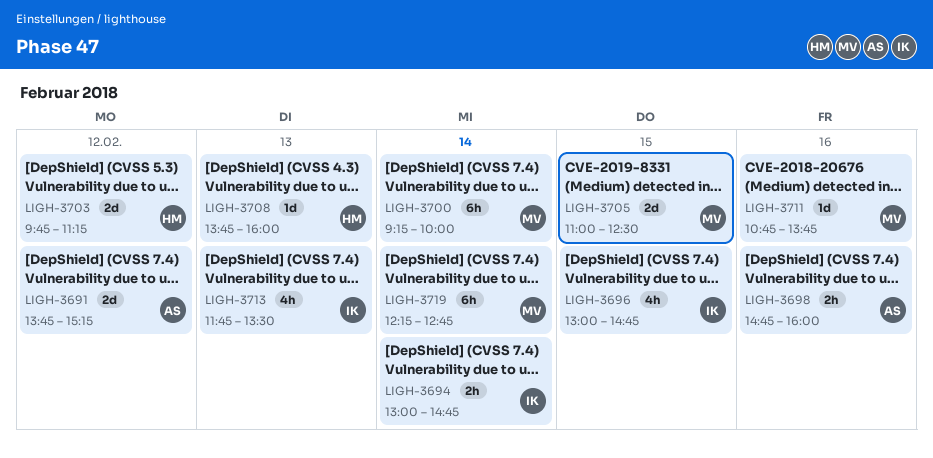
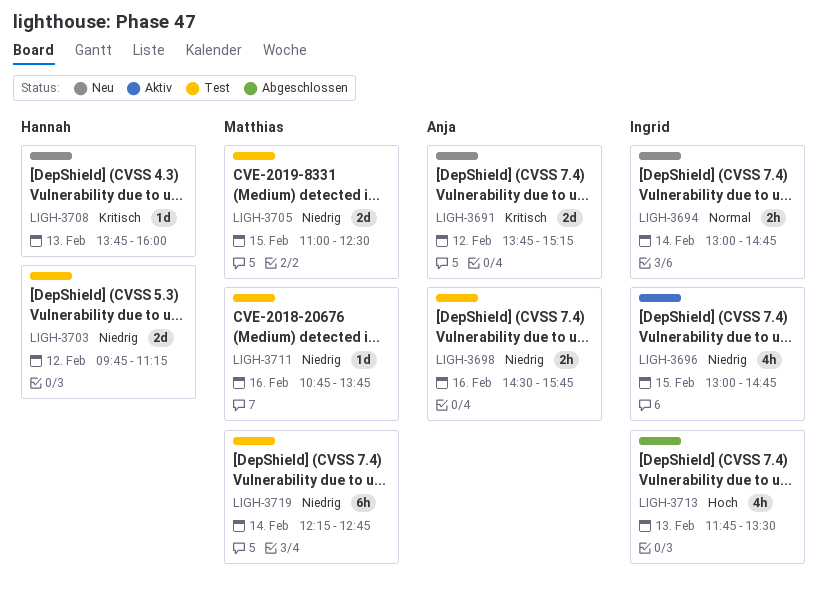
LIGH-3698, begins: 14:45 -> 14:30
LIGH-3698, ends: 16:00 -> 15:45
LIGH-3700: present -> none

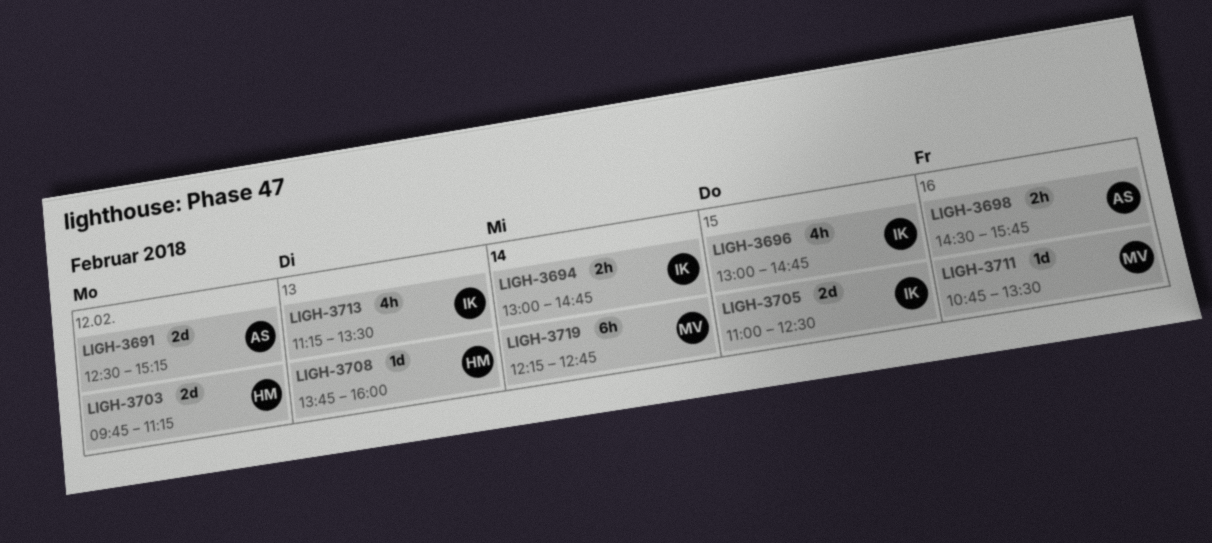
LIGH-3691, begins: 13:45 -> 12:30
LIGH-3705, owner: Matthias -> Ingrid
LIGH-3711, ends: 13:45 -> 13:30
LIGH-3713, begins: 11:45 -> 11:15

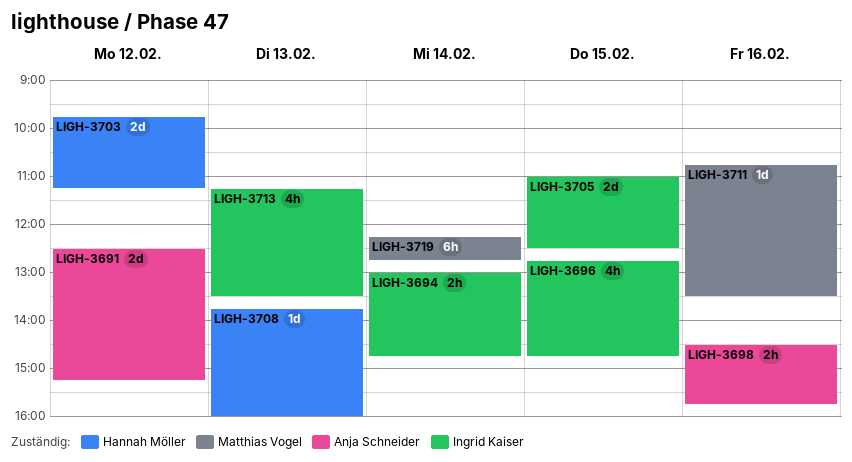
LIGH-3696, begins: 13:00 -> 12:45

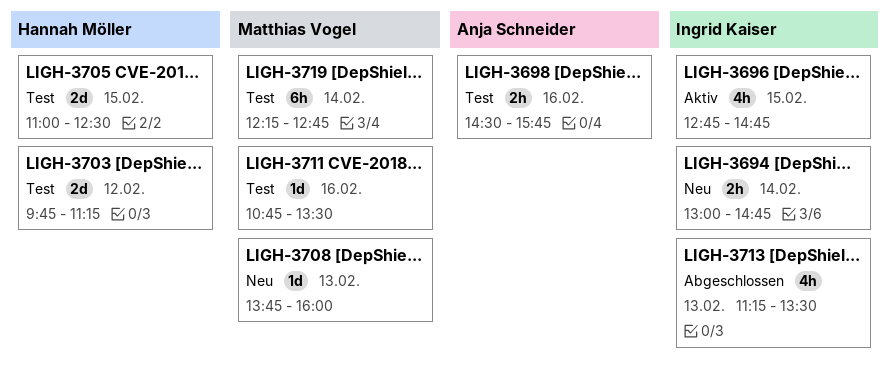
LIGH-3691: present -> none
LIGH-3705, owner: Ingrid Kaiser -> Hannah Möller
LIGH-3708, owner: Hannah Möller -> Matthias Vogel

